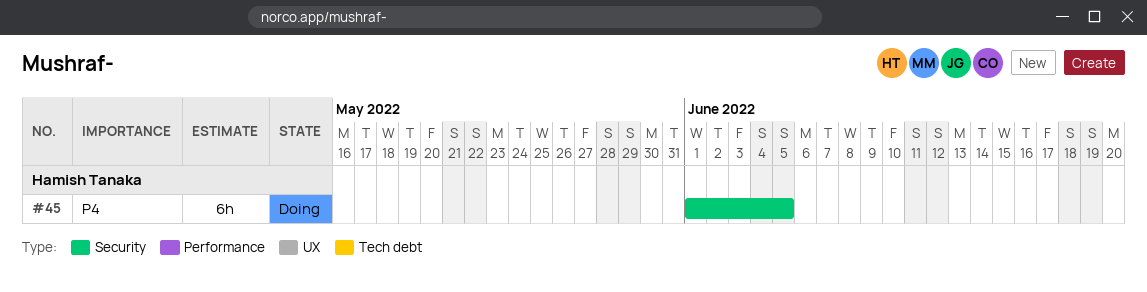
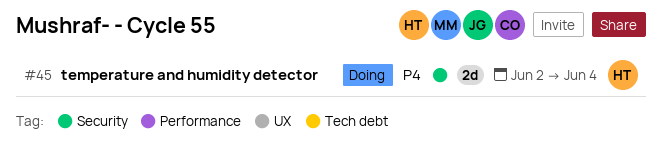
#45, estimate: 6h -> 2d
#45, start: Jun 1 -> Jun 2
#45, due: Jun 5 -> Jun 4

